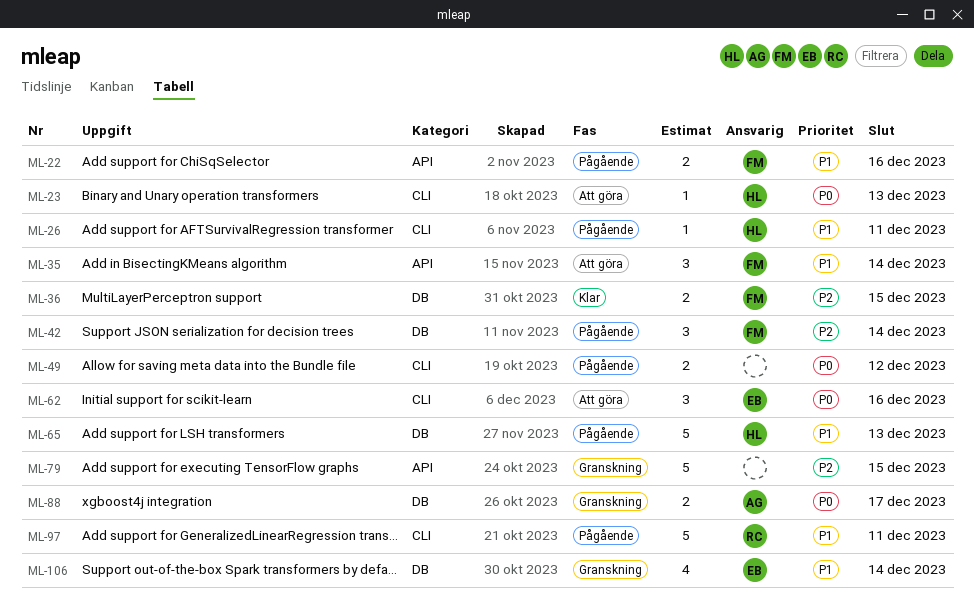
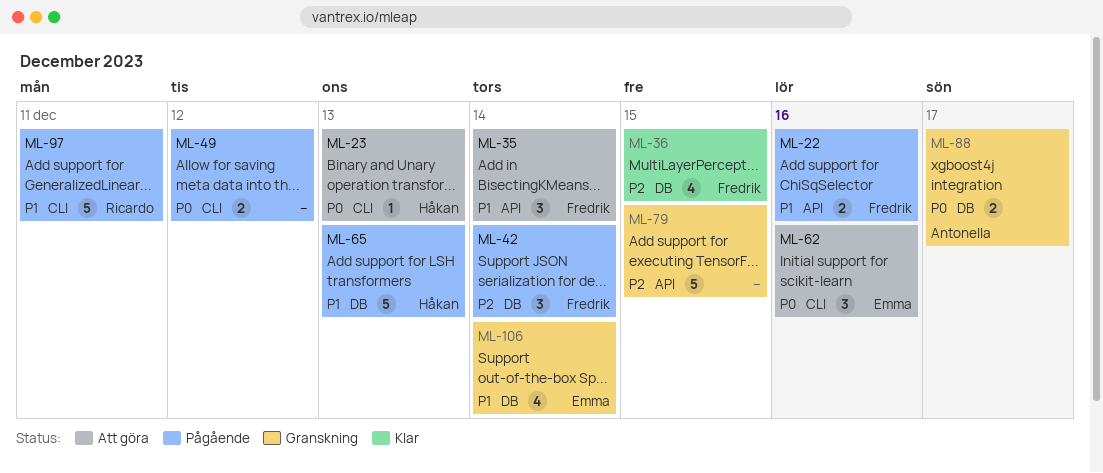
ML-26: present -> none
ML-36, estimate: 2 -> 4

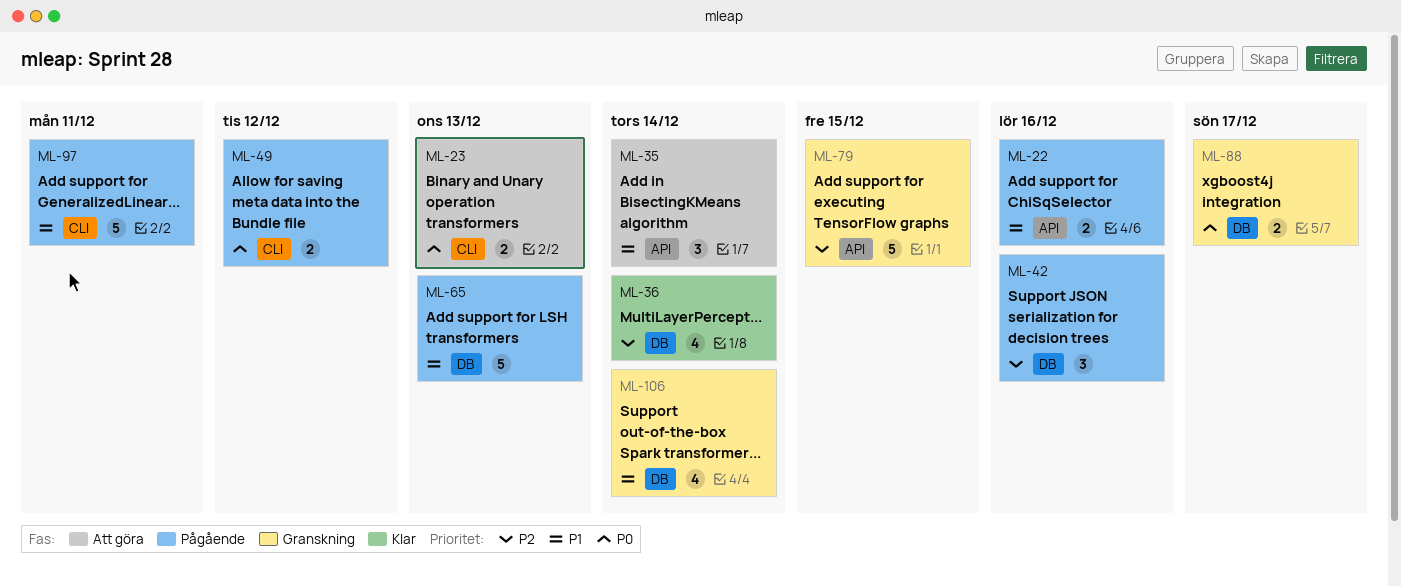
ML-23, estimate: 1 -> 2
ML-36, due: Dec 15 -> Dec 14
ML-42, due: Dec 14 -> Dec 16
ML-62: present -> none

